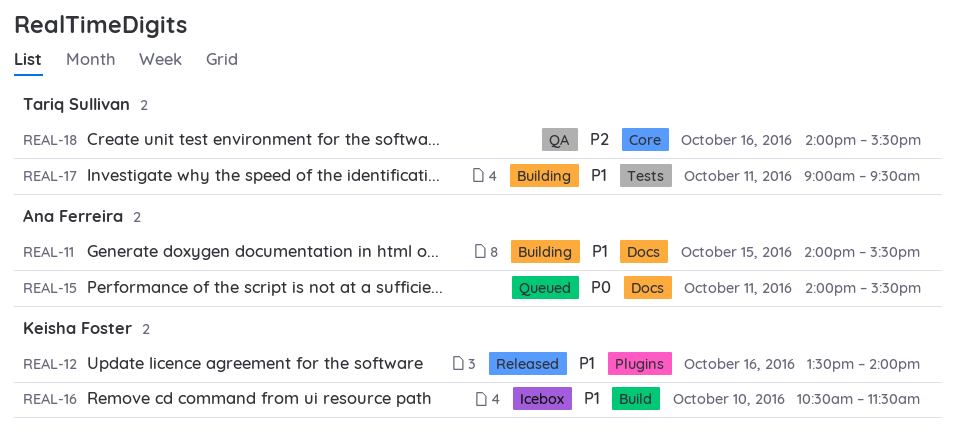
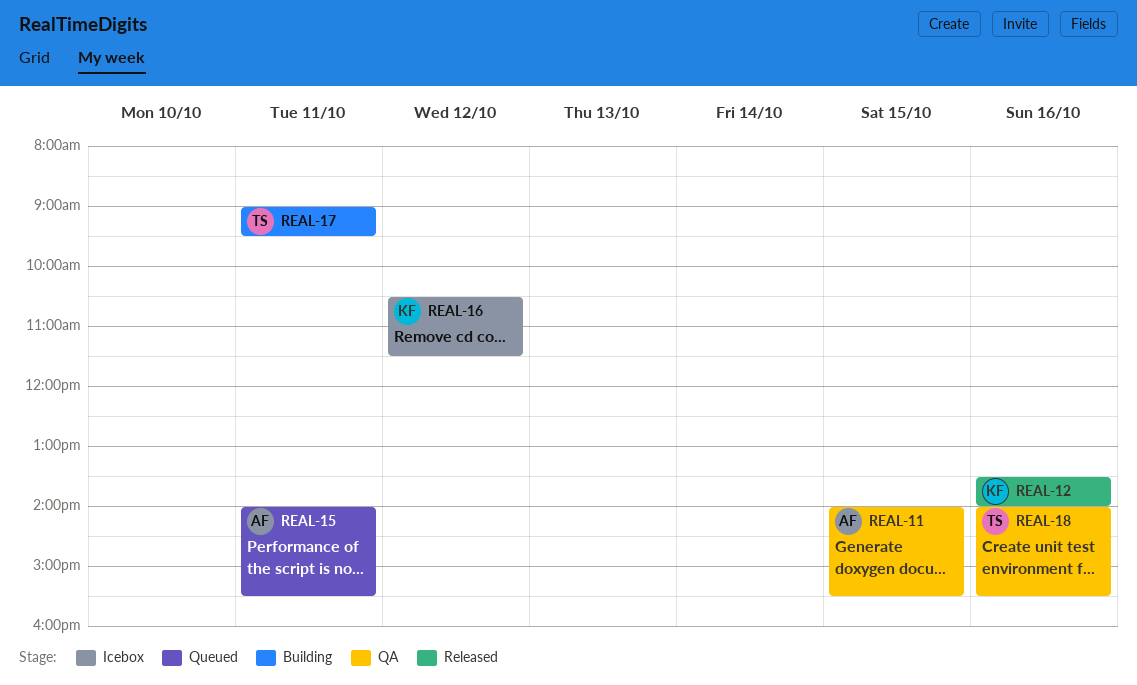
REAL-11, status: Building -> QA
REAL-16, day: Oct 10 -> Oct 12

